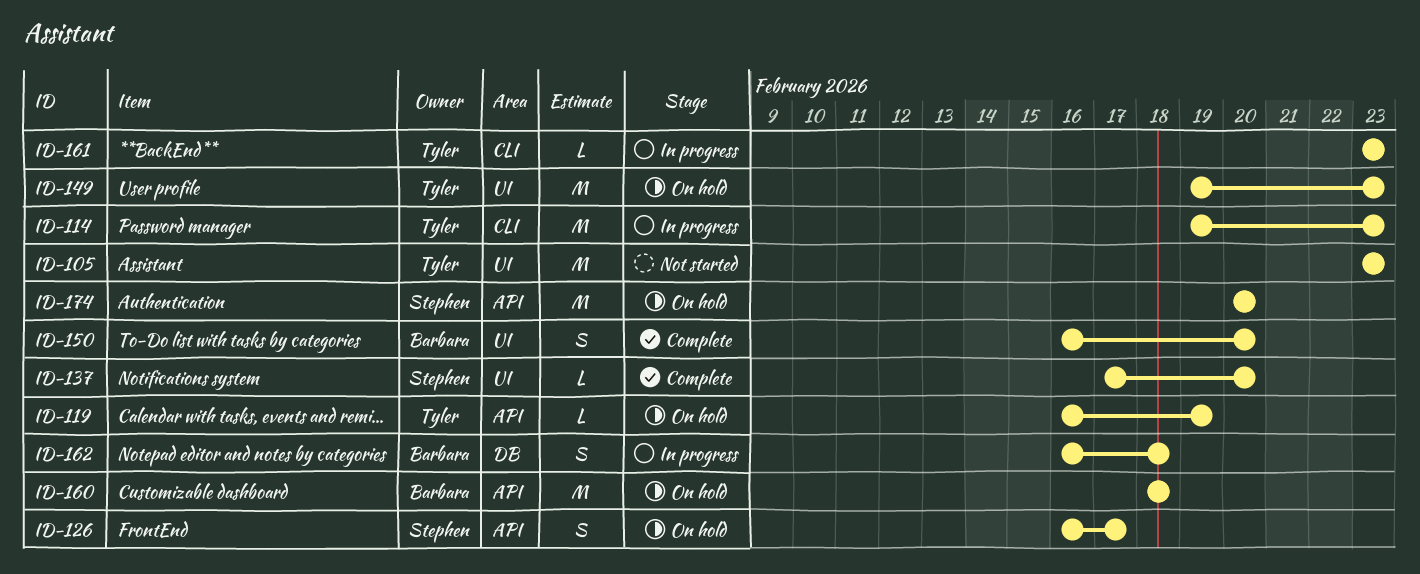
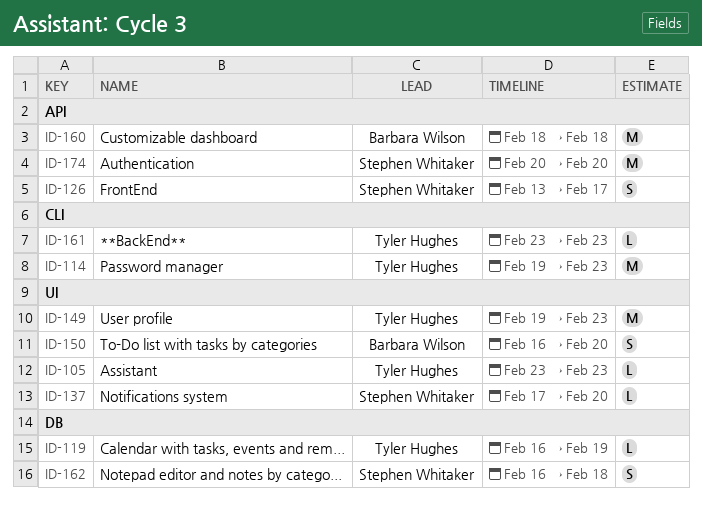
ID-105, estimate: M -> L
ID-119, label: API -> DB
ID-126, start: Feb 16 -> Feb 13
ID-162, owner: Barbara Wilson -> Stephen Whitaker

